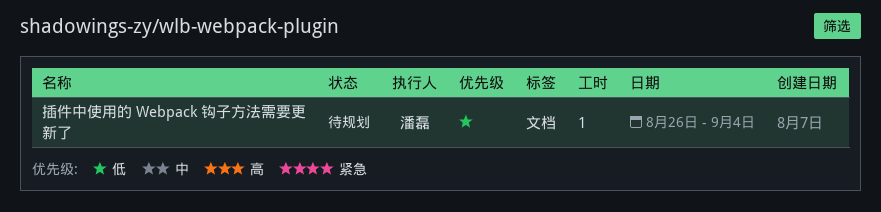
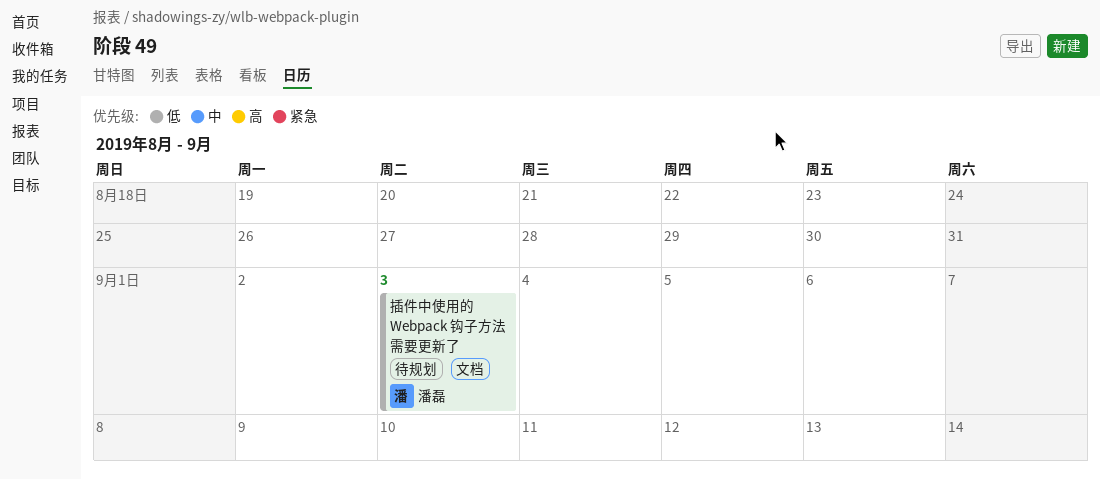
插件中使用的 Webpack 钩子方法需要更新了, due: Sep 4 -> Sep 3

